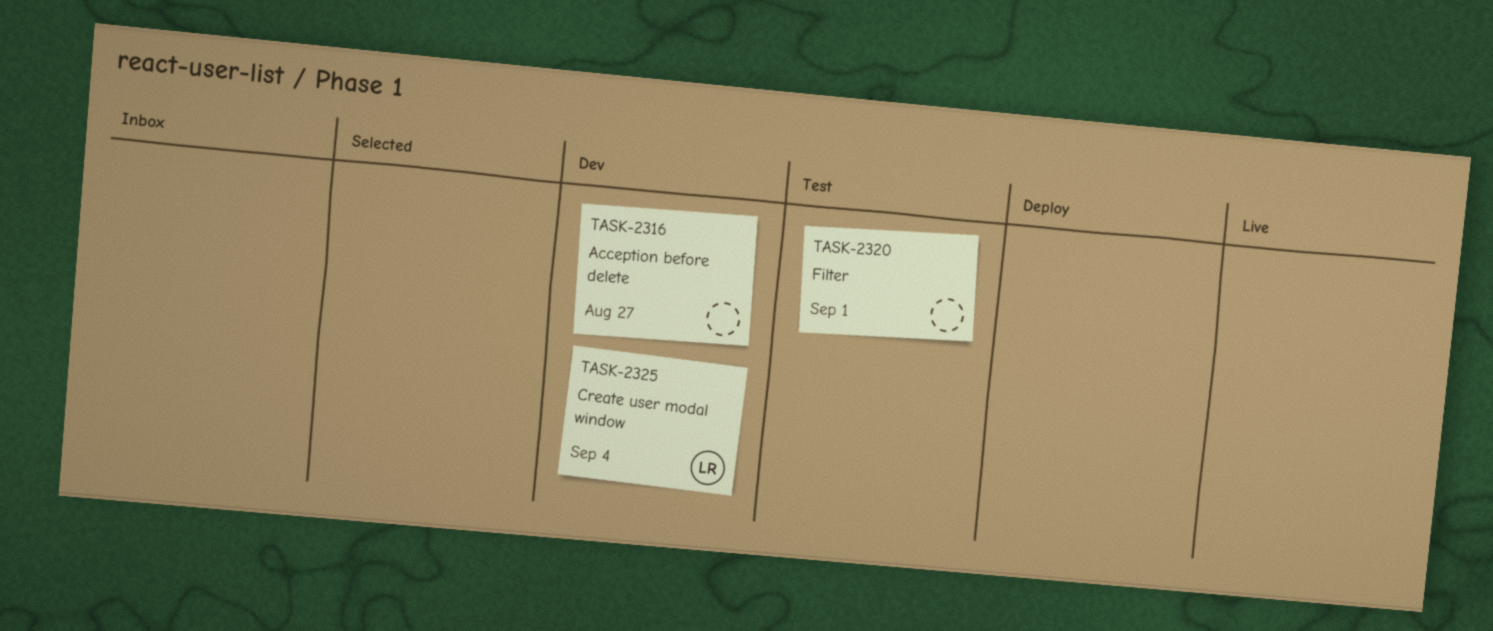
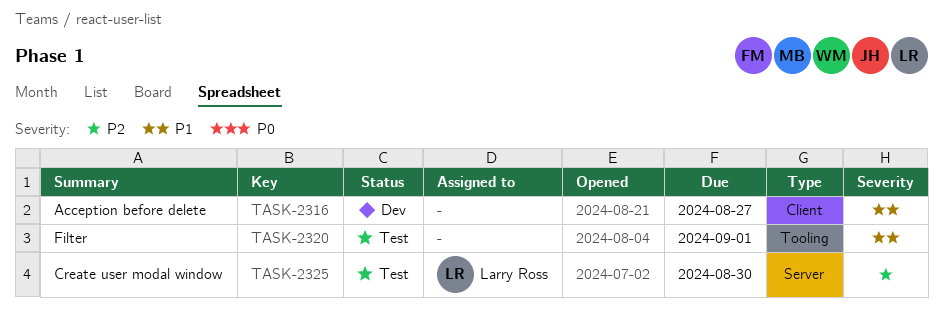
TASK-2325, status: Dev -> Test
TASK-2325, due: Sep 4 -> Aug 30

